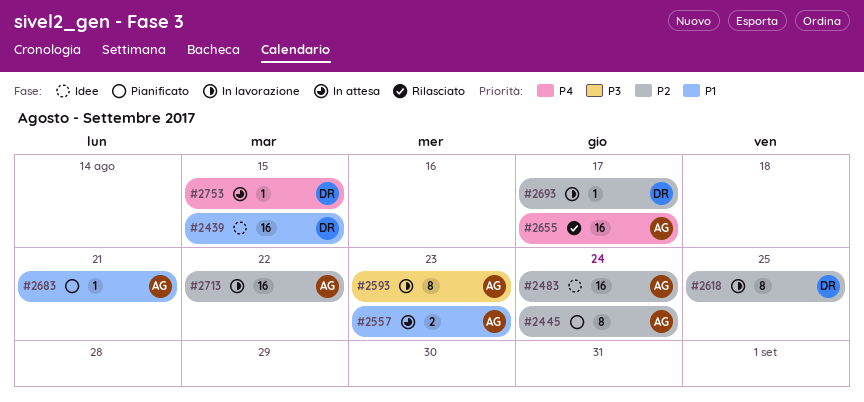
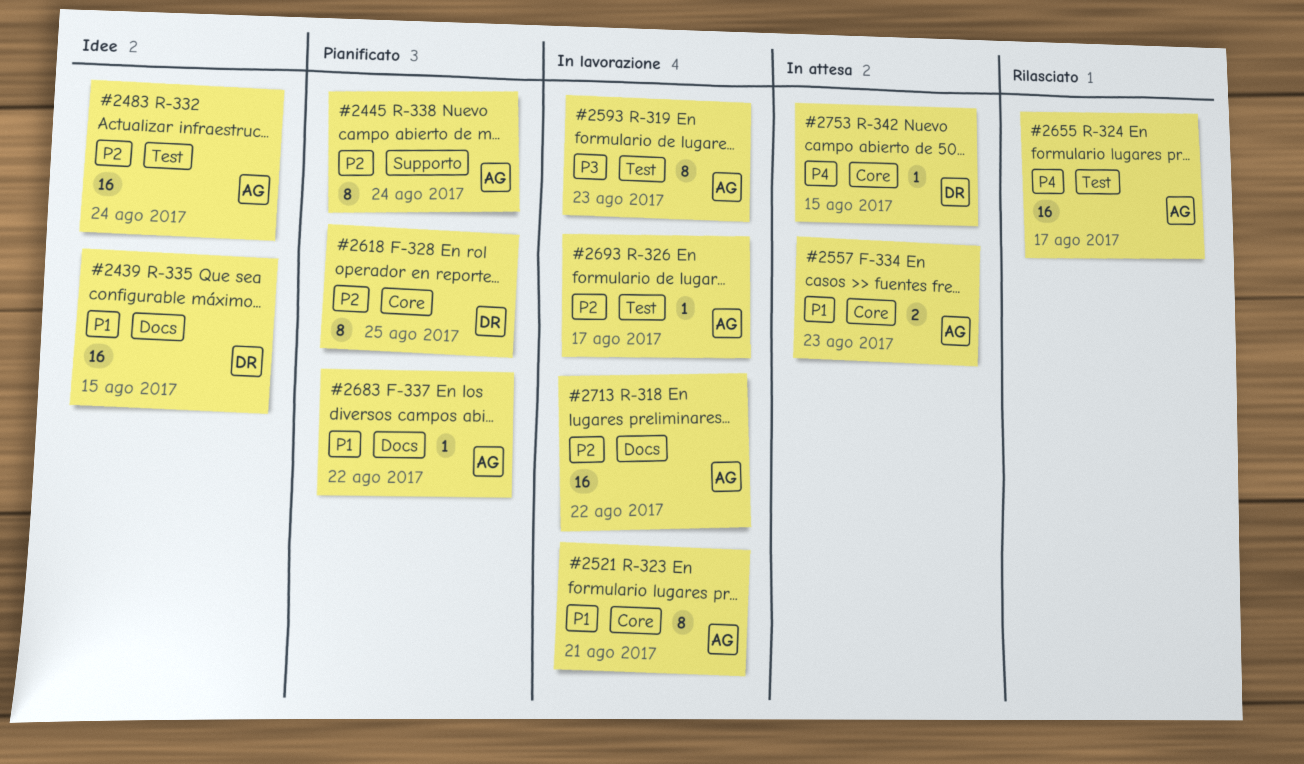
#2521: none -> present
#2618, status: In lavorazione -> Pianificato
#2683, due: Aug 21 -> Aug 22
#2693, owner: DR -> AG

